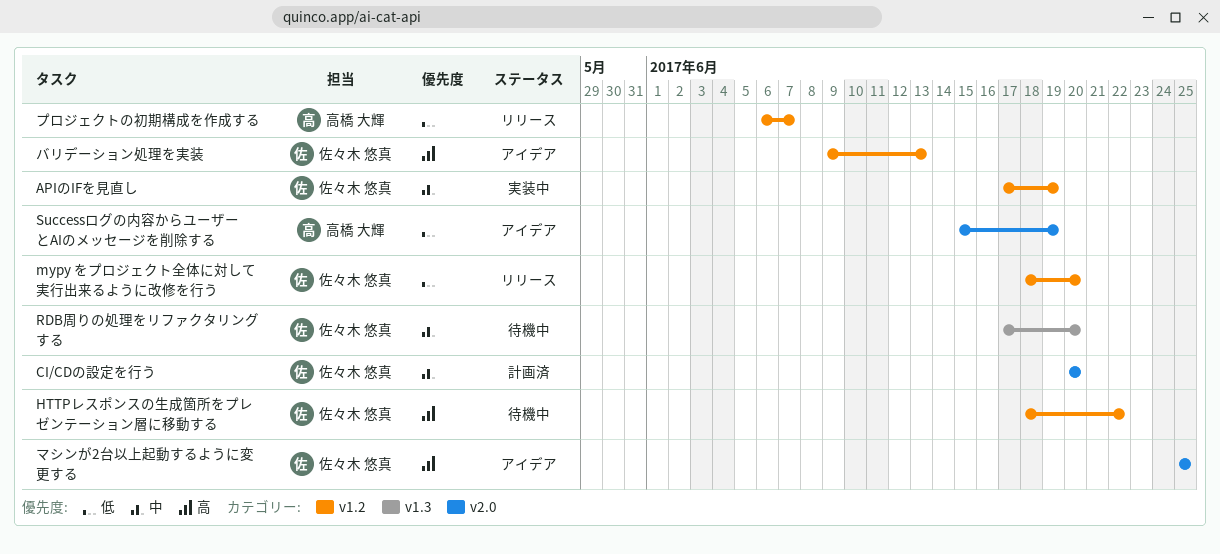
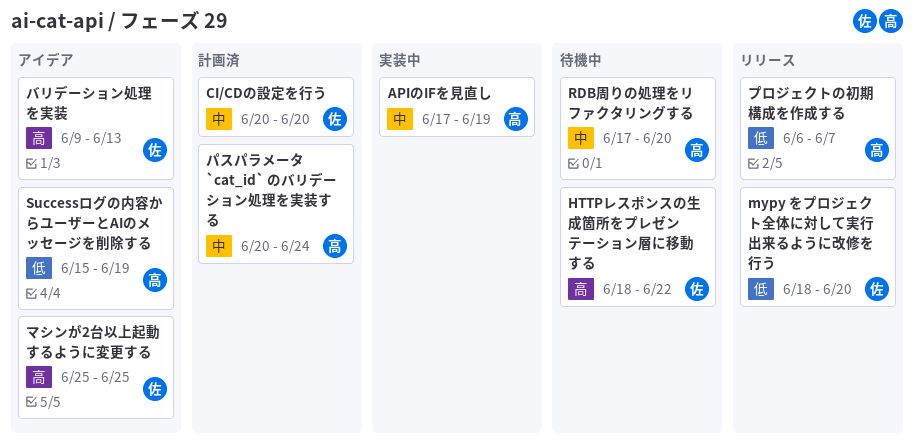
APIのIFを見直し, owner: 佐々木 悠真 -> 高橋 大輝
RDB周りの処理をリファクタリングする, owner: 佐々木 悠真 -> 高橋 大輝
パスパラメータ `cat_id` のバリデーション処理を実装する: none -> present

